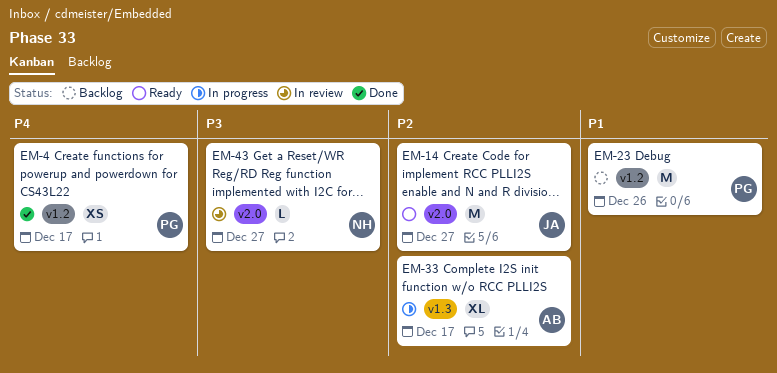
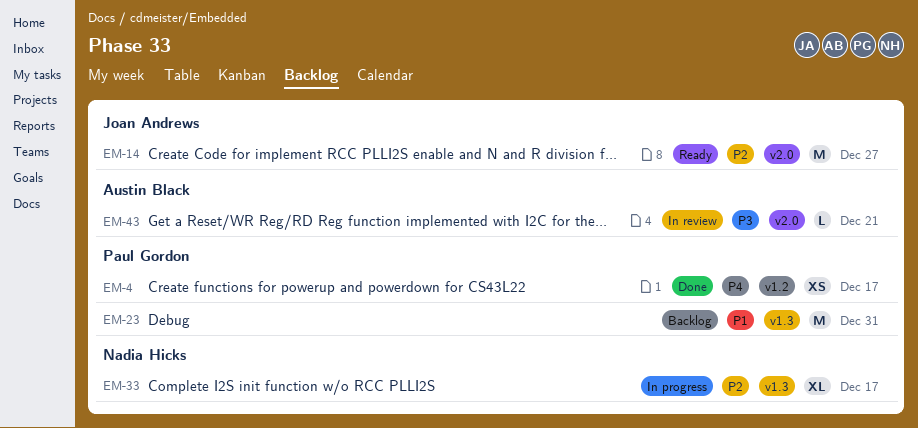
EM-23, label: v1.2 -> v1.3
EM-23, due: Dec 26 -> Dec 31
EM-33, owner: Austin Black -> Nadia Hicks
EM-43, owner: Nadia Hicks -> Austin Black
EM-43, due: Dec 27 -> Dec 21

